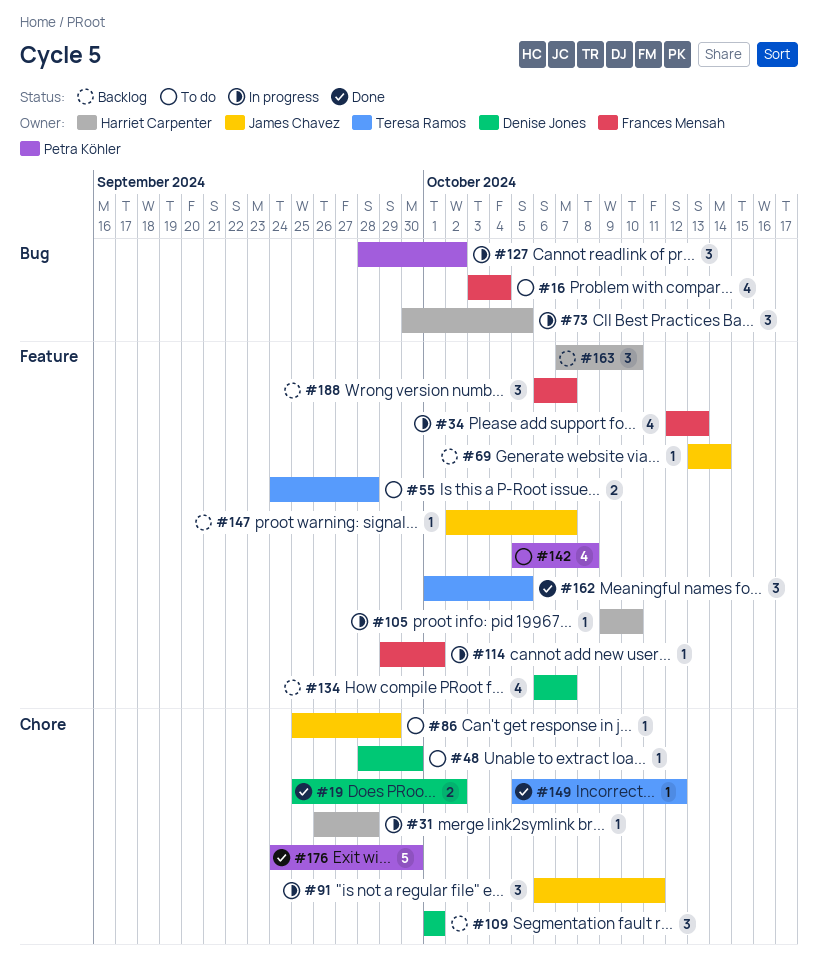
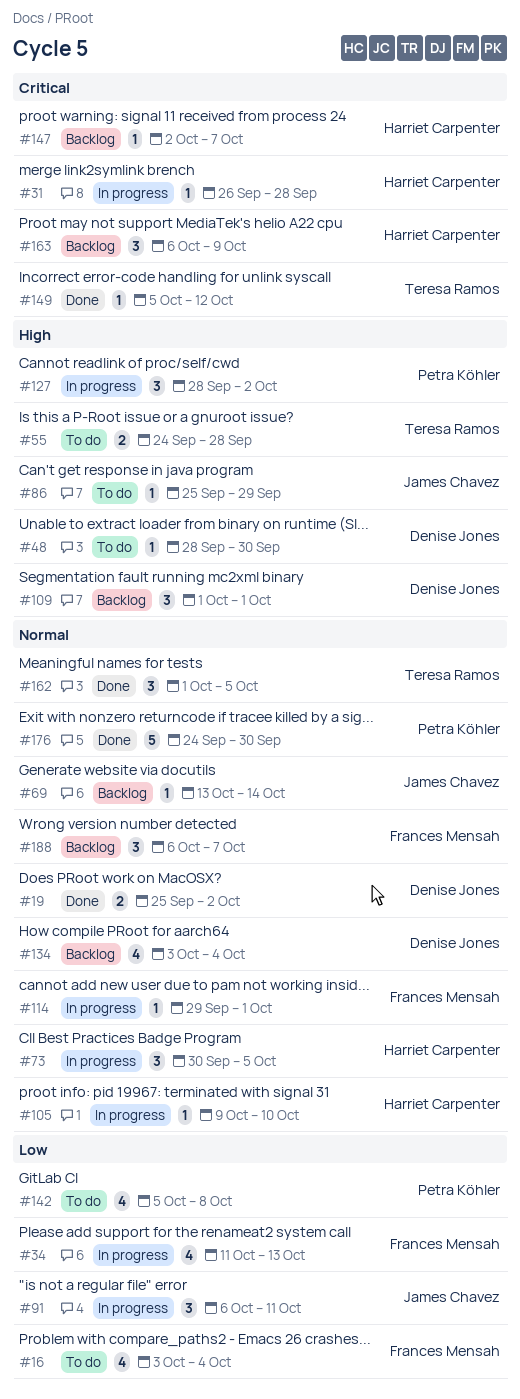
#34, start: Oct 12 -> Oct 11
#134, start: Oct 6 -> Oct 3
#134, due: Oct 7 -> Oct 4
#147, owner: James Chavez -> Harriet Carpenter
#163, start: Oct 7 -> Oct 6
#163, due: Oct 10 -> Oct 9

